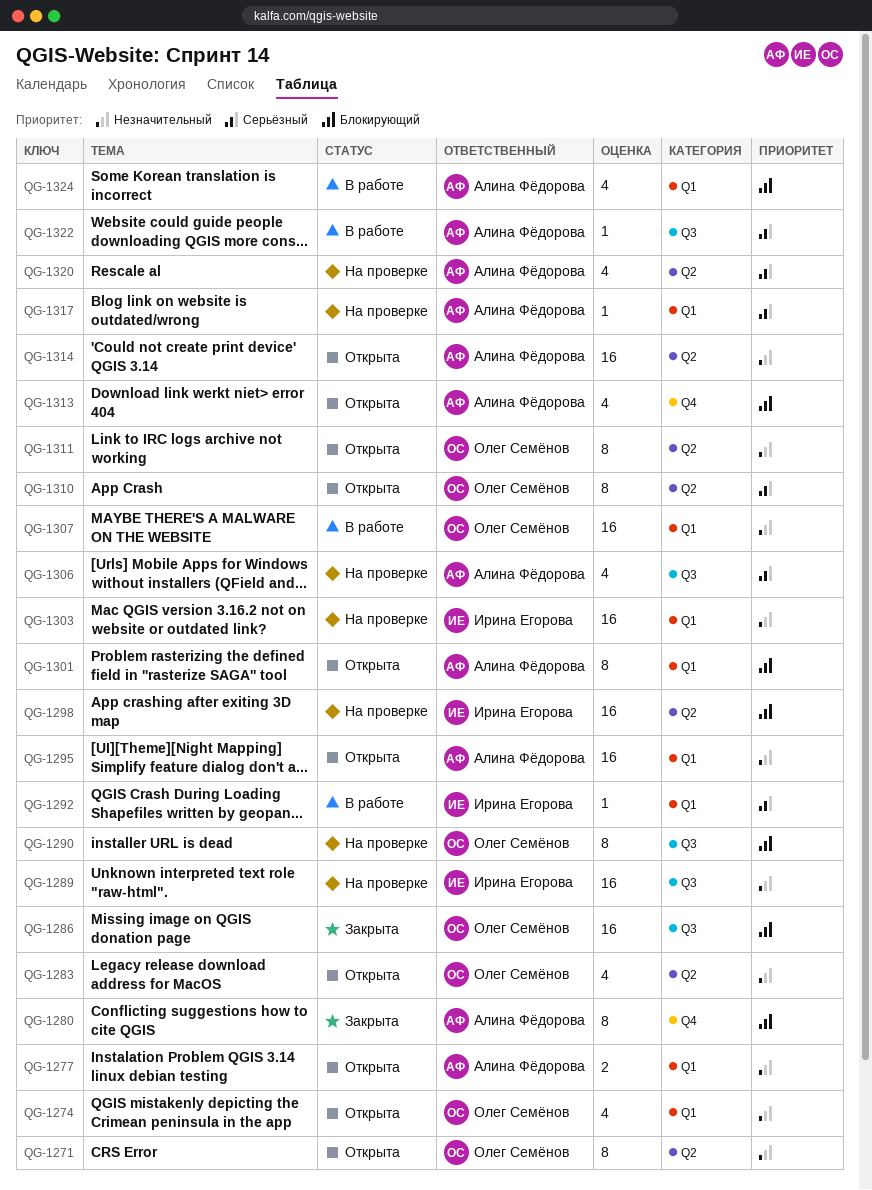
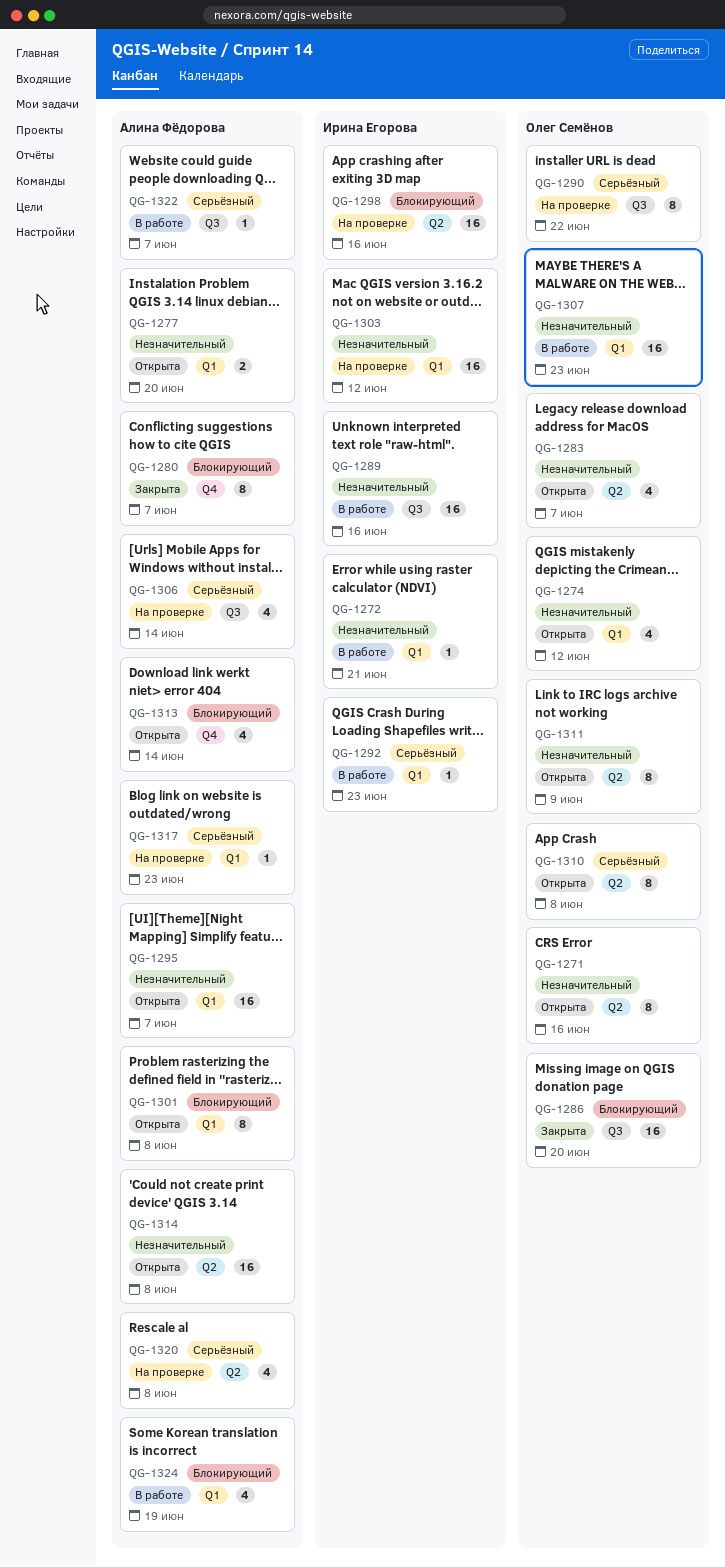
QG-1272: none -> present
QG-1289, status: На проверке -> В работе
QG-1290, priority: Блокирующий -> Серьёзный

